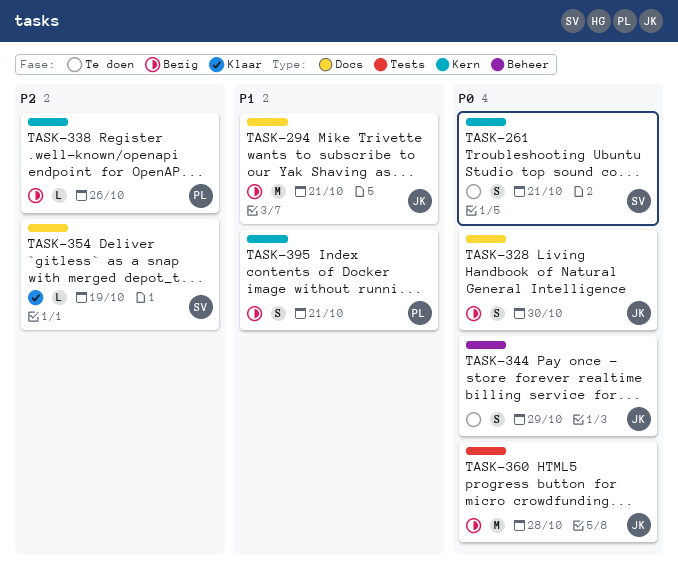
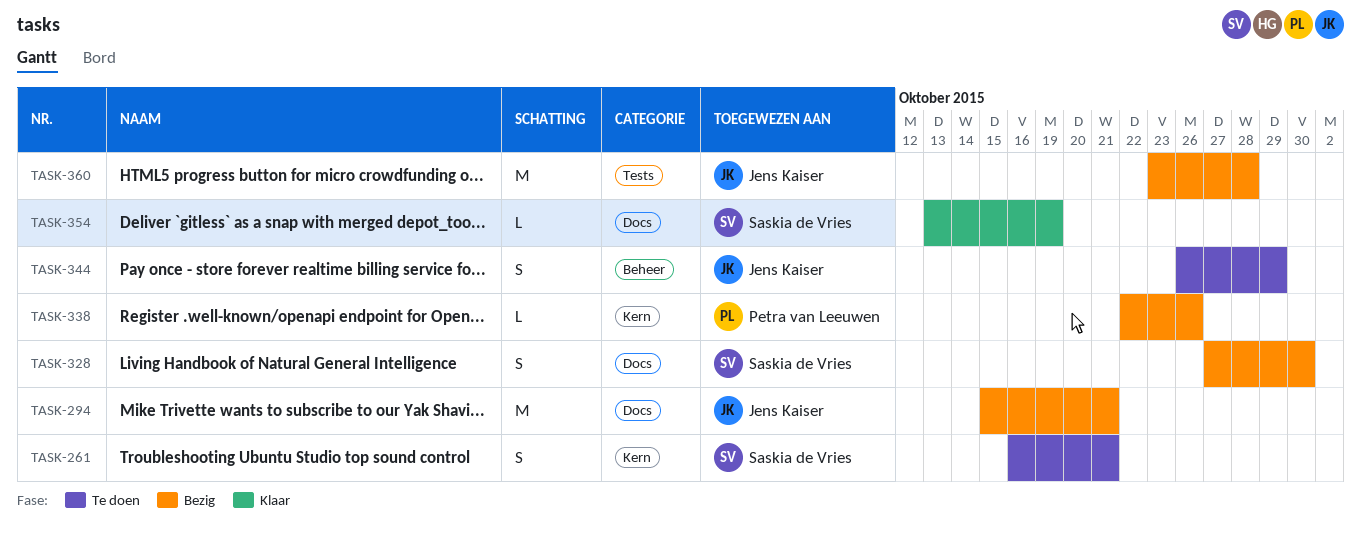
TASK-328, owner: Jens Kaiser -> Saskia de Vries
TASK-395: present -> none

